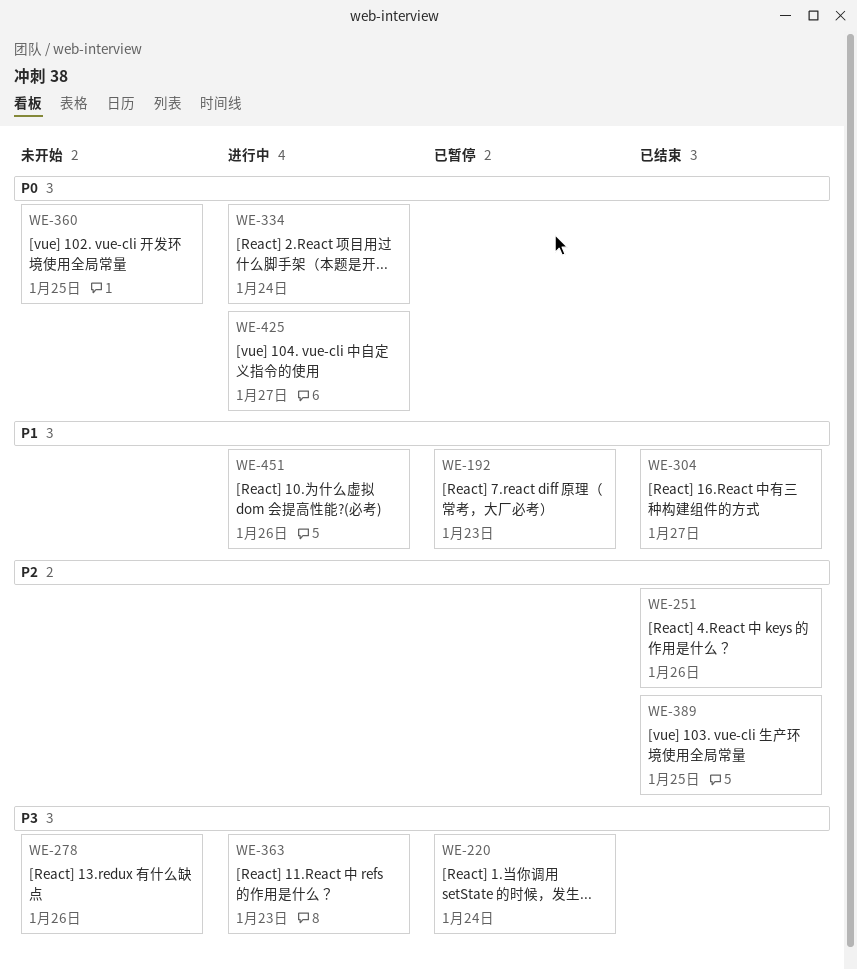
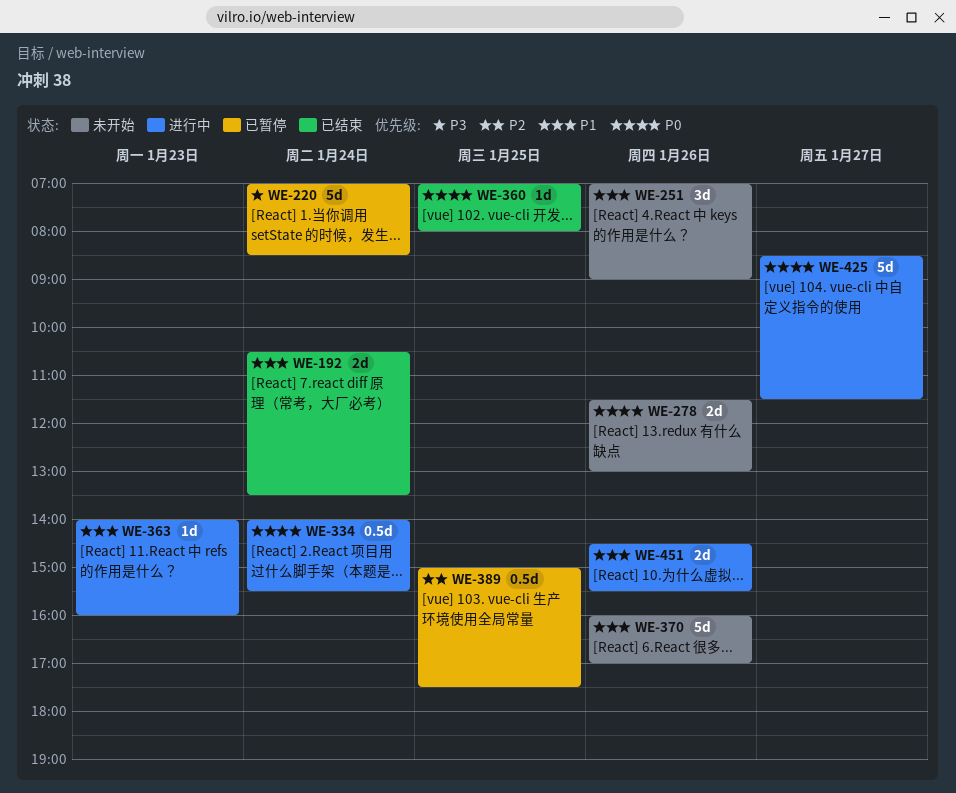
WE-192, status: 已暂停 -> 已结束
WE-192, day: Jan 23 -> Jan 24
WE-251, status: 已结束 -> 未开始
WE-251, priority: P2 -> P1
WE-278, priority: P3 -> P0
WE-304: present -> none
WE-360, status: 未开始 -> 已结束
WE-363, priority: P3 -> P1
WE-370: none -> present
WE-389, status: 已结束 -> 已暂停

